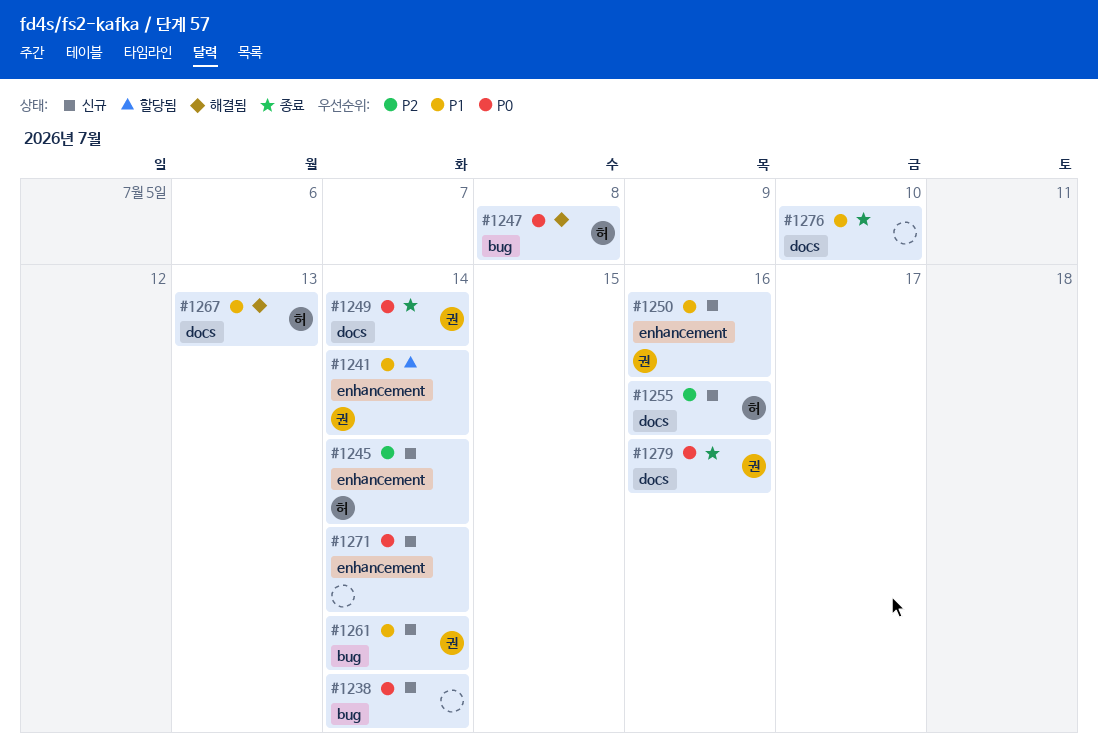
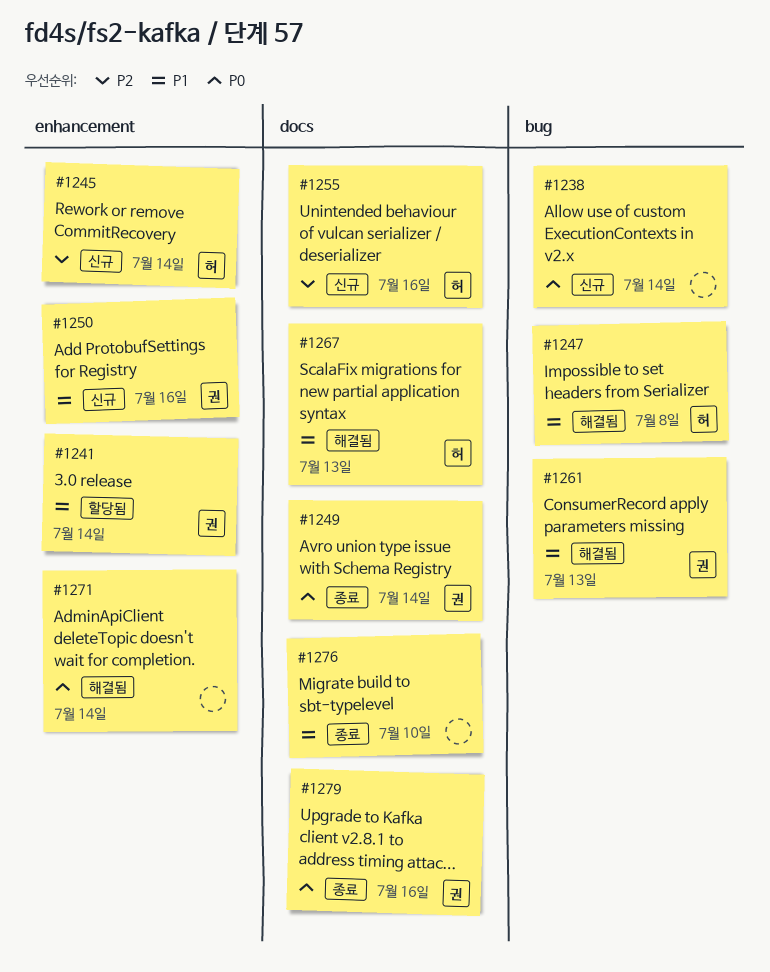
#1247, priority: P0 -> P1
#1261, status: 신규 -> 해결됨
#1261, due: Jul 14 -> Jul 13
#1271, status: 신규 -> 해결됨

